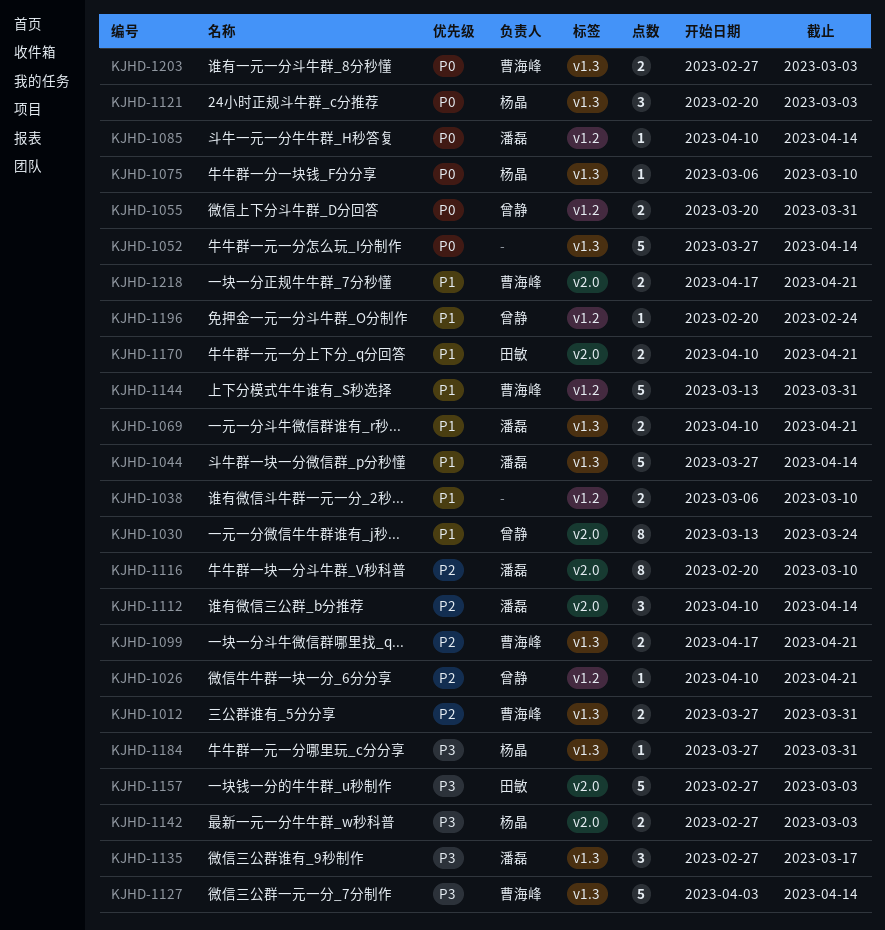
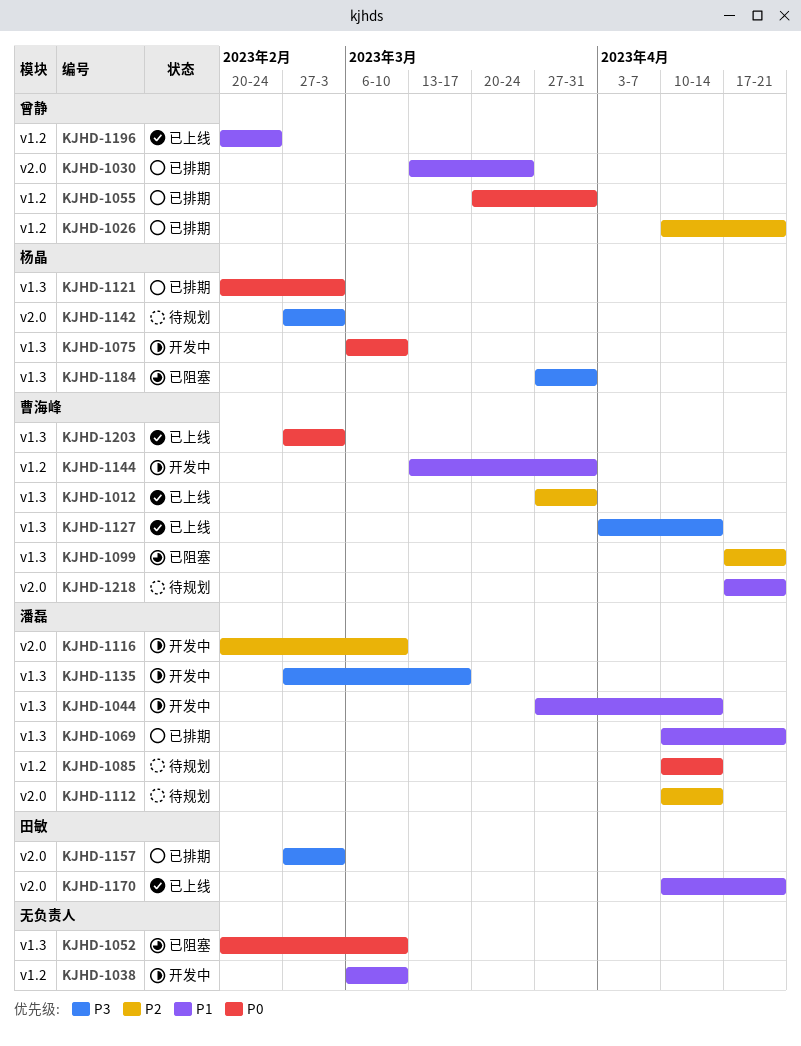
KJHD-1052, start: Mar 27 -> Feb 20
KJHD-1052, due: Apr 14 -> Mar 10

